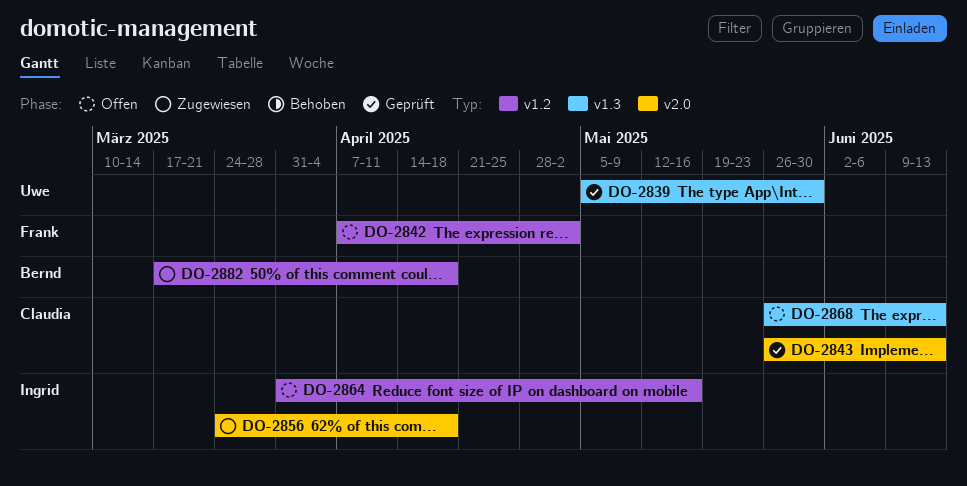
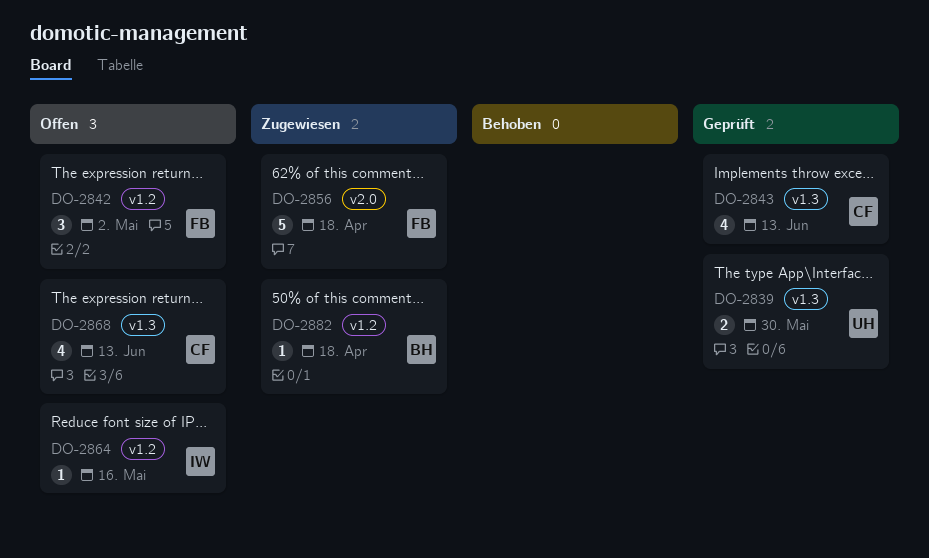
DO-2843, label: v2.0 -> v1.3
DO-2856, owner: Ingrid -> Frank

